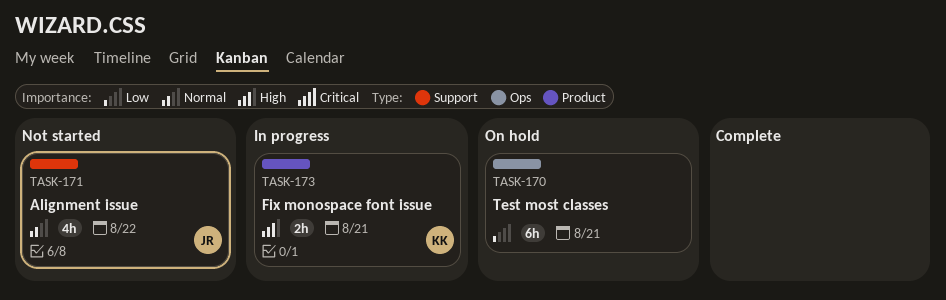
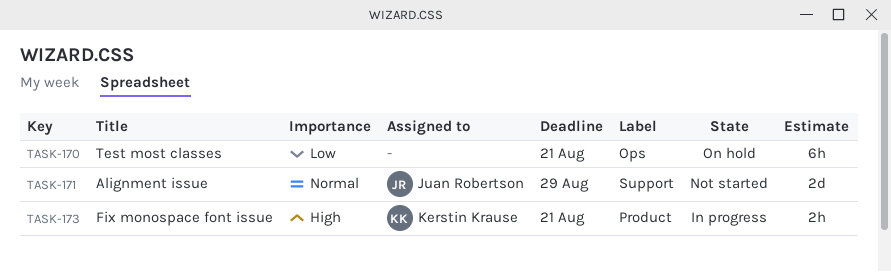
TASK-171, estimate: 4h -> 2d
TASK-171, due: Aug 22 -> Aug 29

